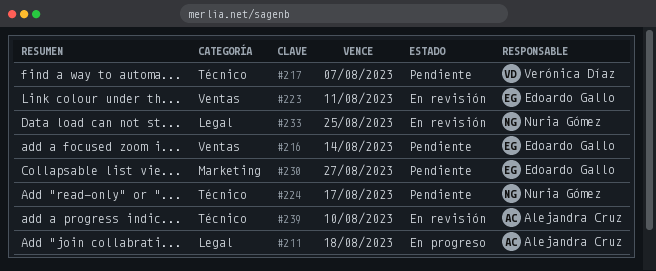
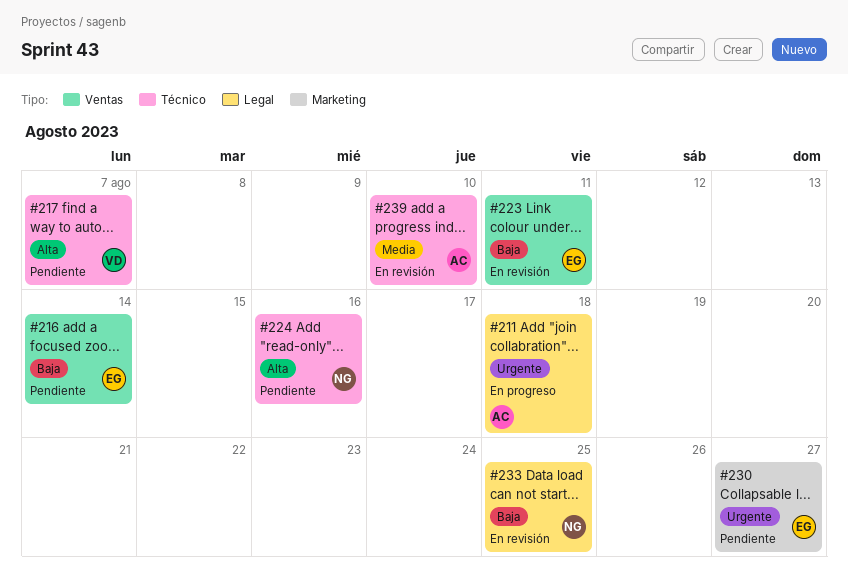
#224, due: Aug 17 -> Aug 16

